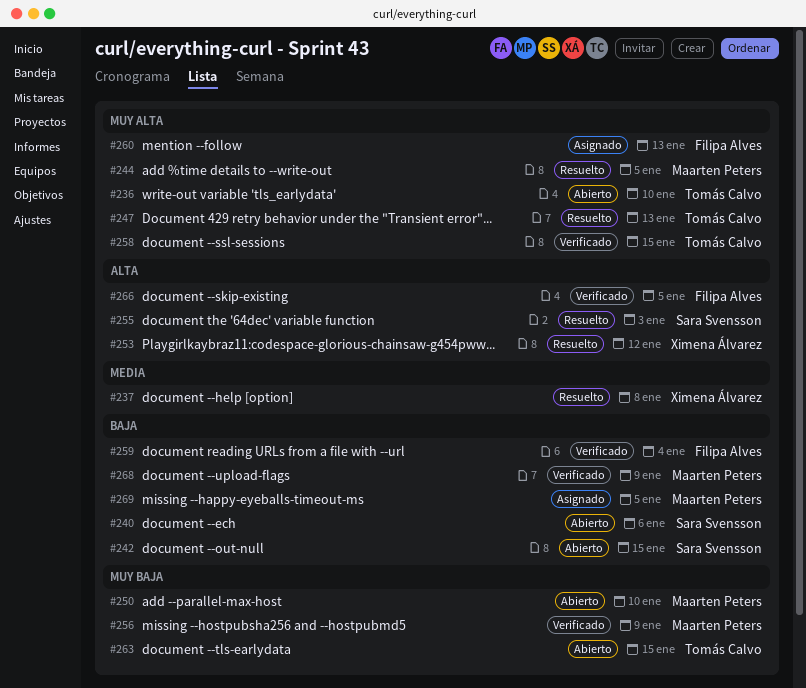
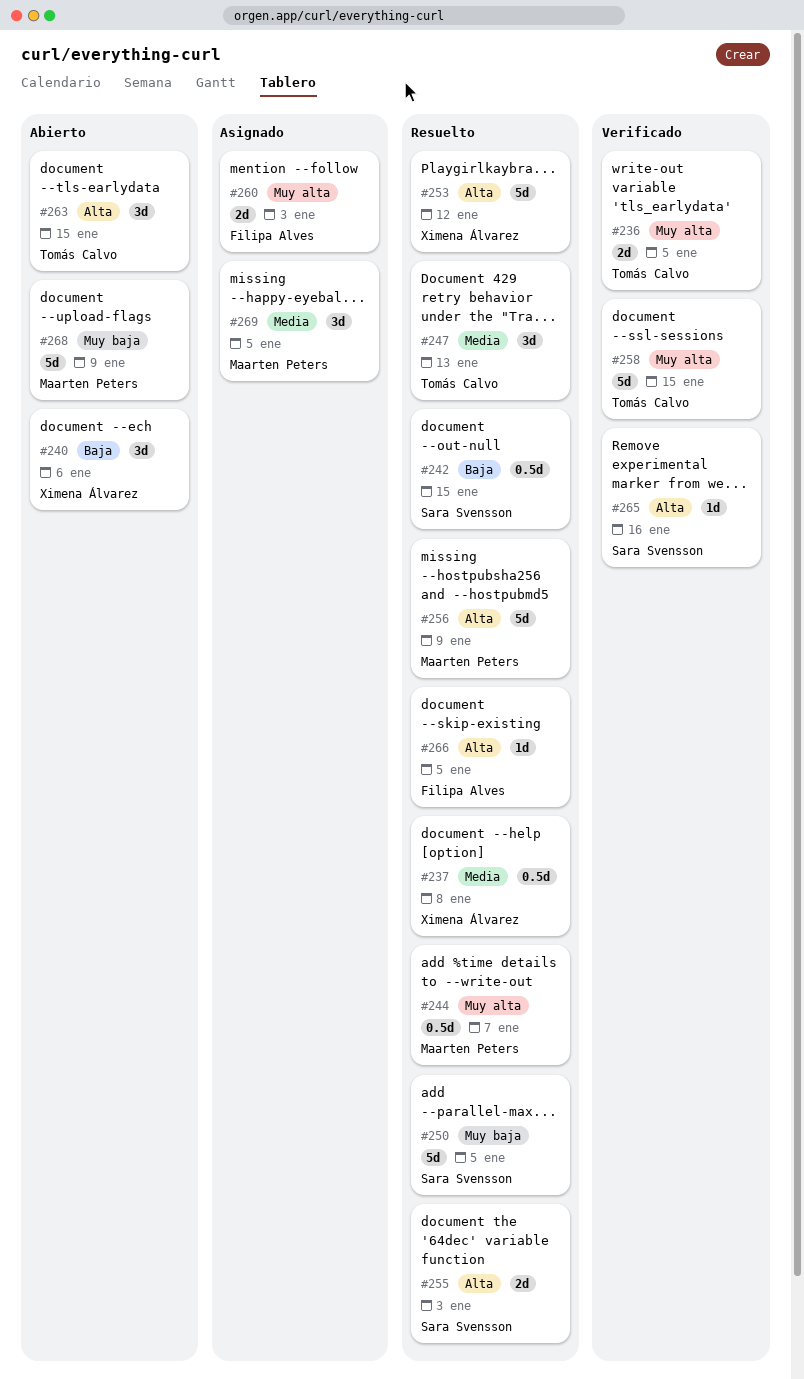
#236, status: Abierto -> Verificado
#236, due: Jan 10 -> Jan 5
#240, owner: Sara Svensson -> Ximena Álvarez
#242, status: Abierto -> Resuelto
#244, due: Jan 5 -> Jan 7
#247, priority: Muy alta -> Media
#250, status: Abierto -> Resuelto
#250, owner: Maarten Peters -> Sara Svensson
#250, due: Jan 10 -> Jan 5
#256, status: Verificado -> Resuelto
#256, priority: Muy baja -> Alta
#259: present -> none
#260, due: Jan 13 -> Jan 3
#263, priority: Muy baja -> Alta
#265: none -> present
#266, status: Verificado -> Resuelto
#268, status: Verificado -> Abierto
#268, priority: Baja -> Muy baja
#269, priority: Baja -> Media

